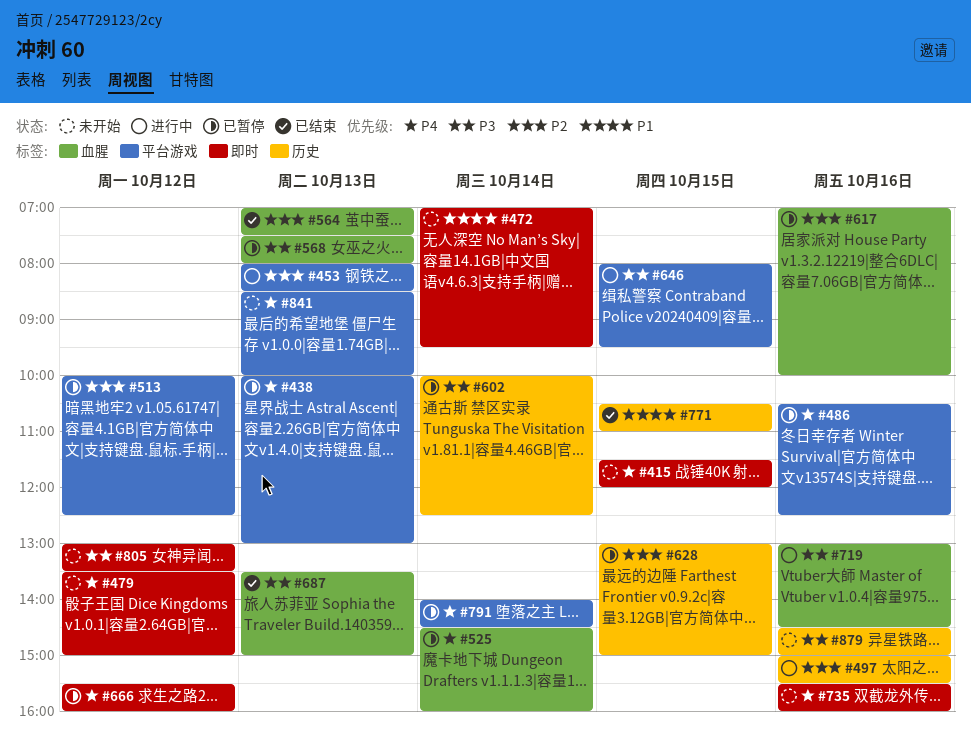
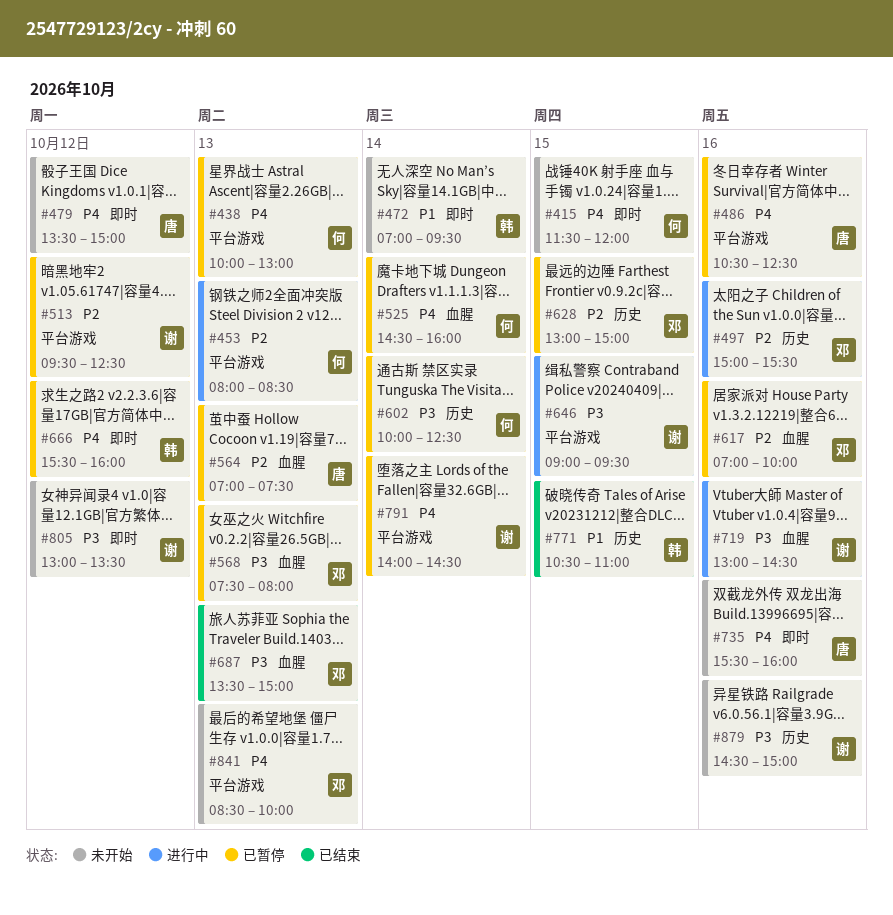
#513, begins: 10:00 -> 09:30
#564, status: 已结束 -> 已暂停
#646, begins: 08:00 -> 09:00

